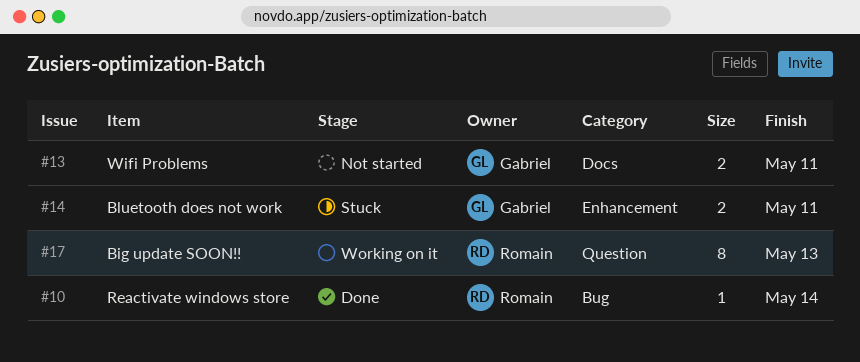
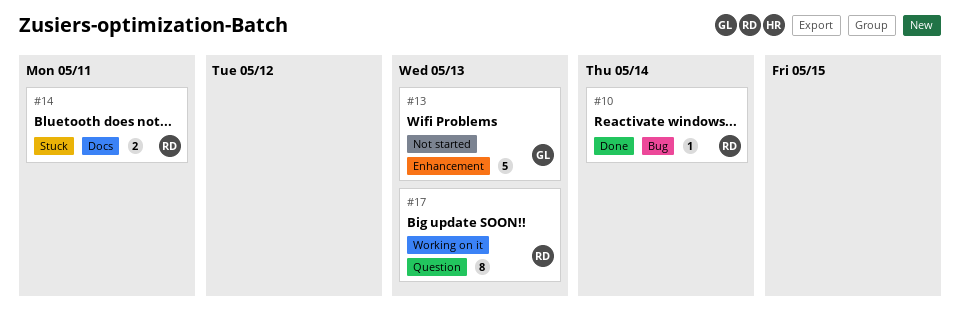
#13, label: Docs -> Enhancement
#13, estimate: 2 -> 5
#13, due: May 11 -> May 13
#14, owner: Gabriel -> Romain
#14, label: Enhancement -> Docs

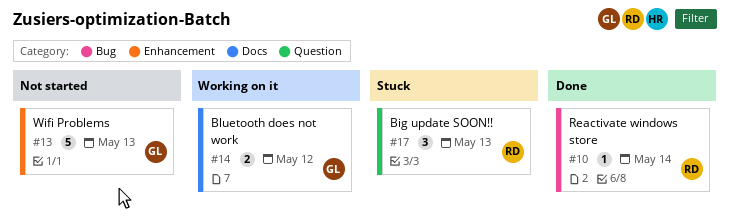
#14, status: Stuck -> Working on it
#14, owner: RD -> GL
#14, due: May 11 -> May 12
#17, status: Working on it -> Stuck
#17, estimate: 8 -> 3

